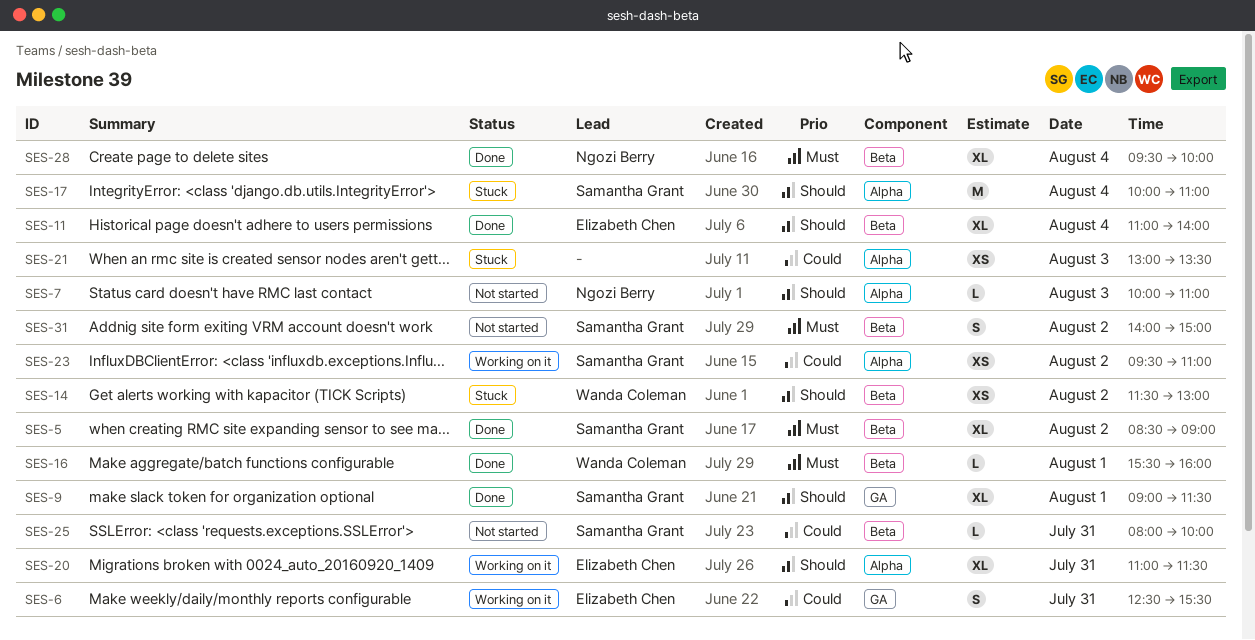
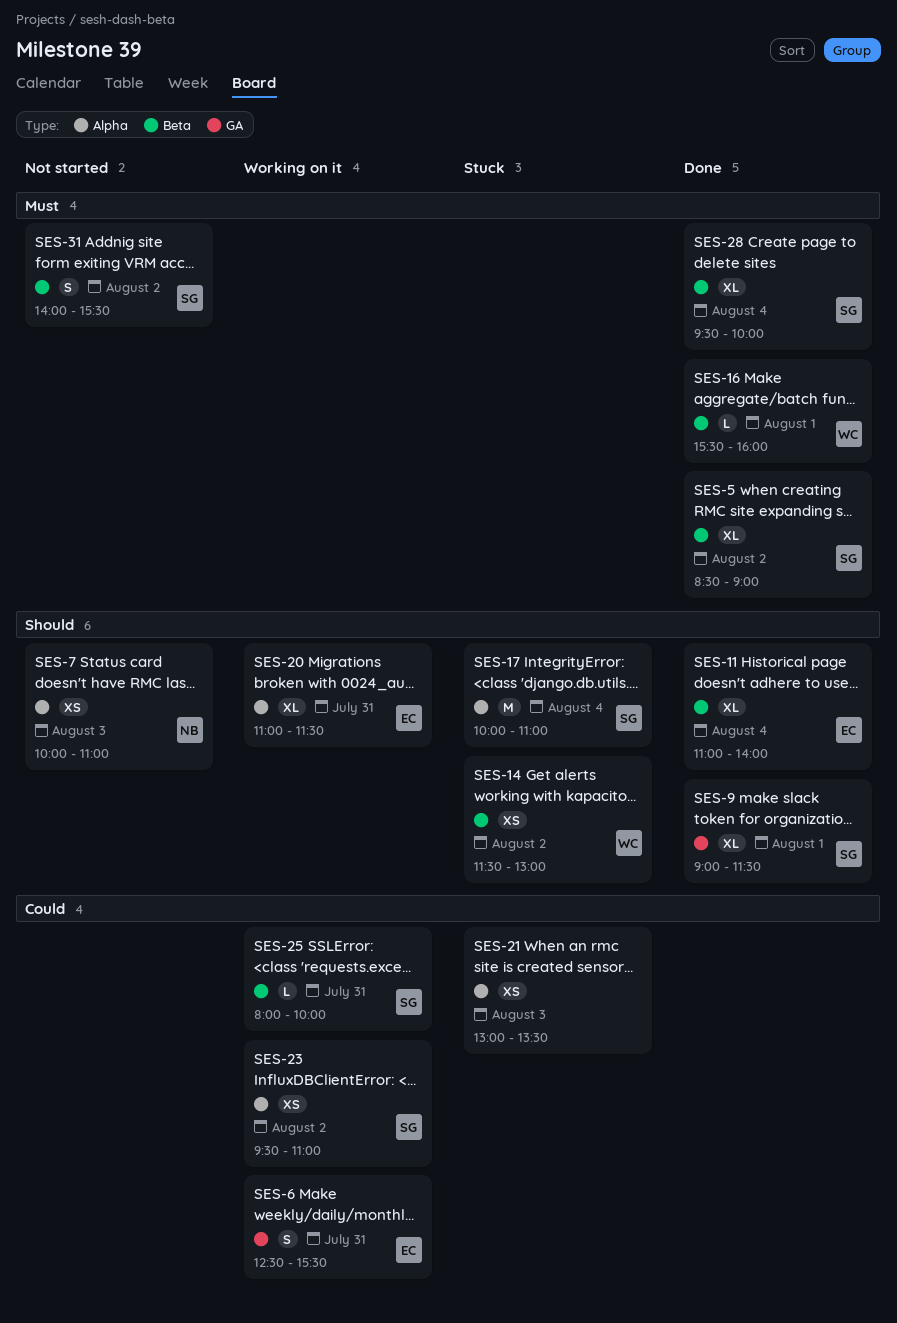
SES-7, estimate: L -> XS
SES-25, status: Not started -> Working on it
SES-28, owner: Ngozi Berry -> Samantha Grant
SES-31, ends: 15:00 -> 15:30

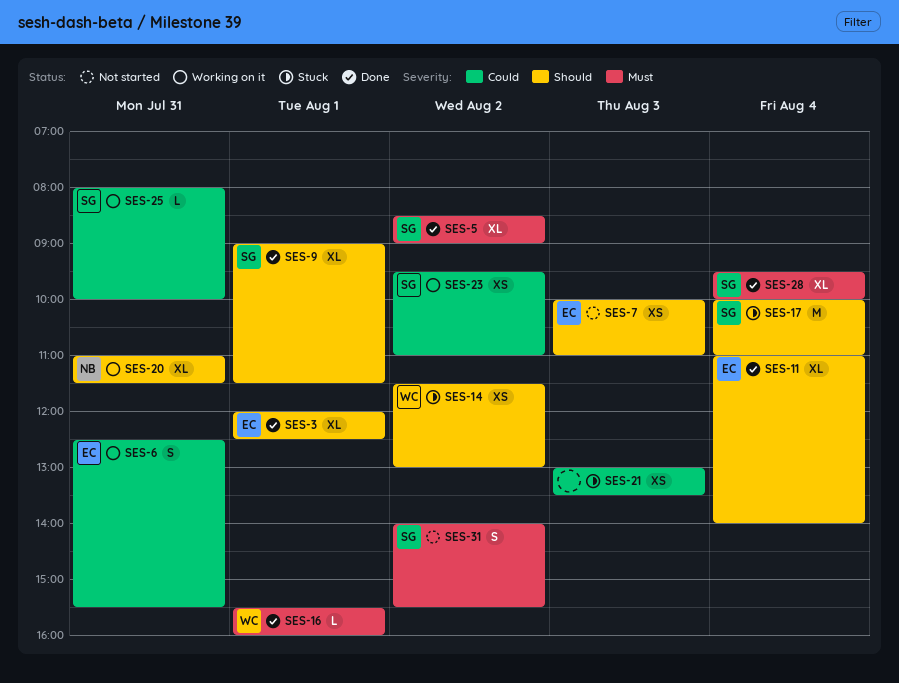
SES-3: none -> present
SES-7, owner: NB -> EC
SES-20, owner: EC -> NB

